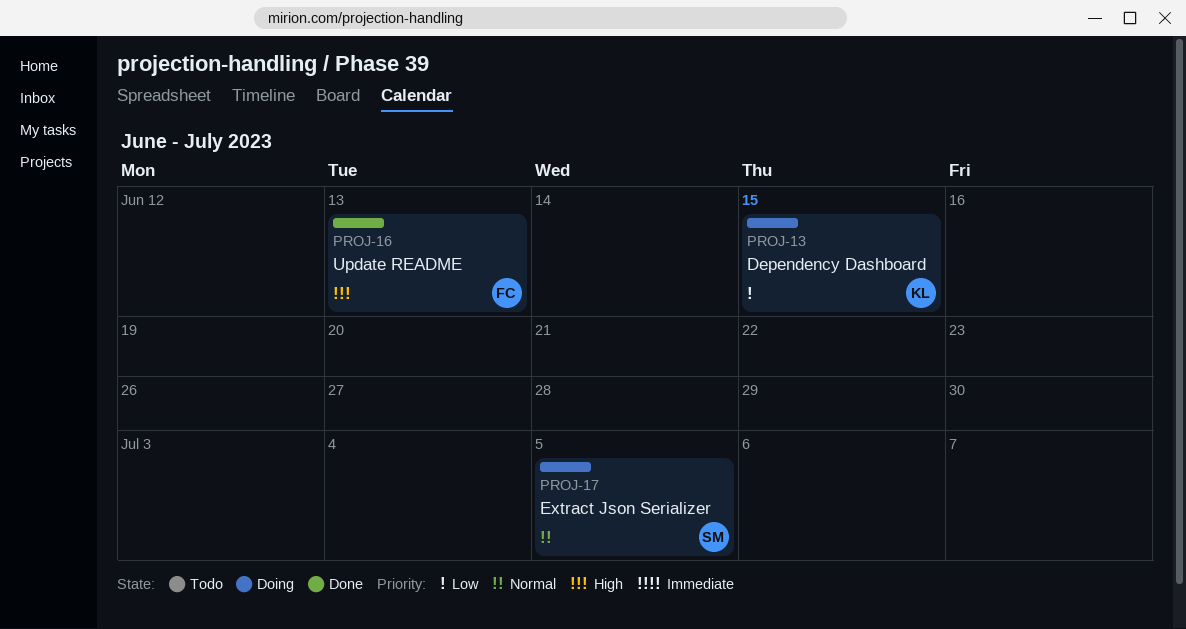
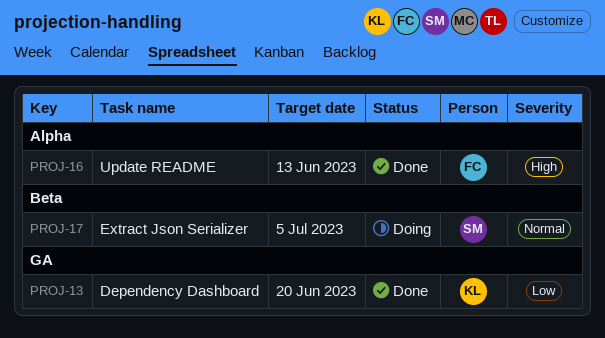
PROJ-13, status: Doing -> Done
PROJ-13, due: Jun 15 -> Jun 20

